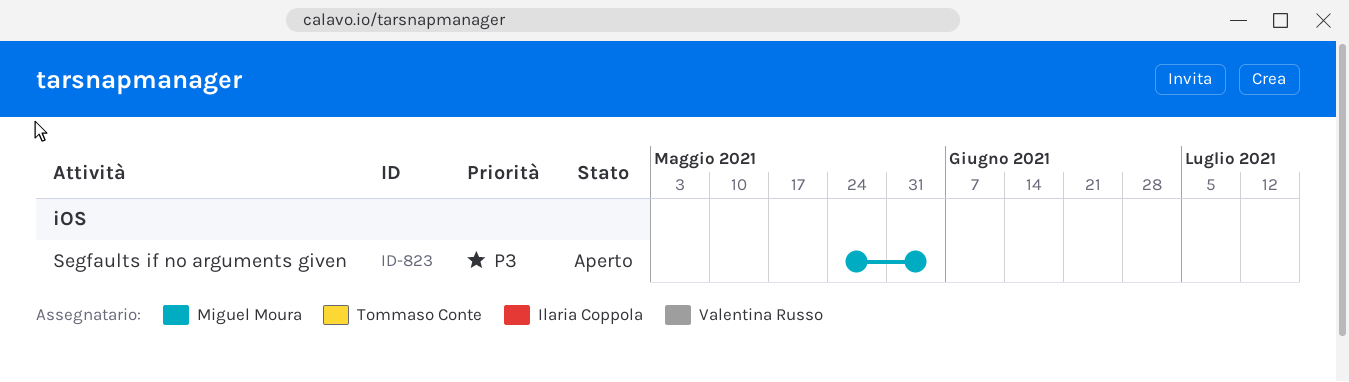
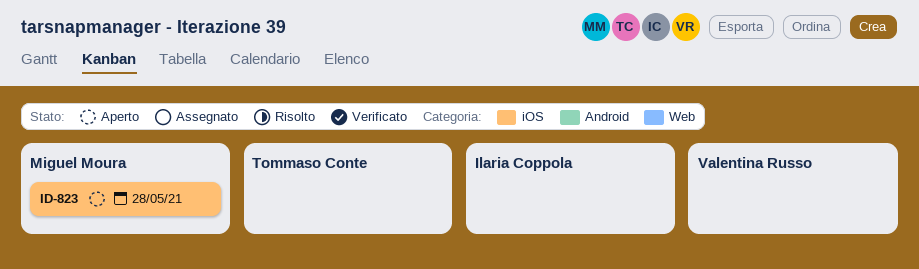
ID-823, due: Jun 4 -> May 28

